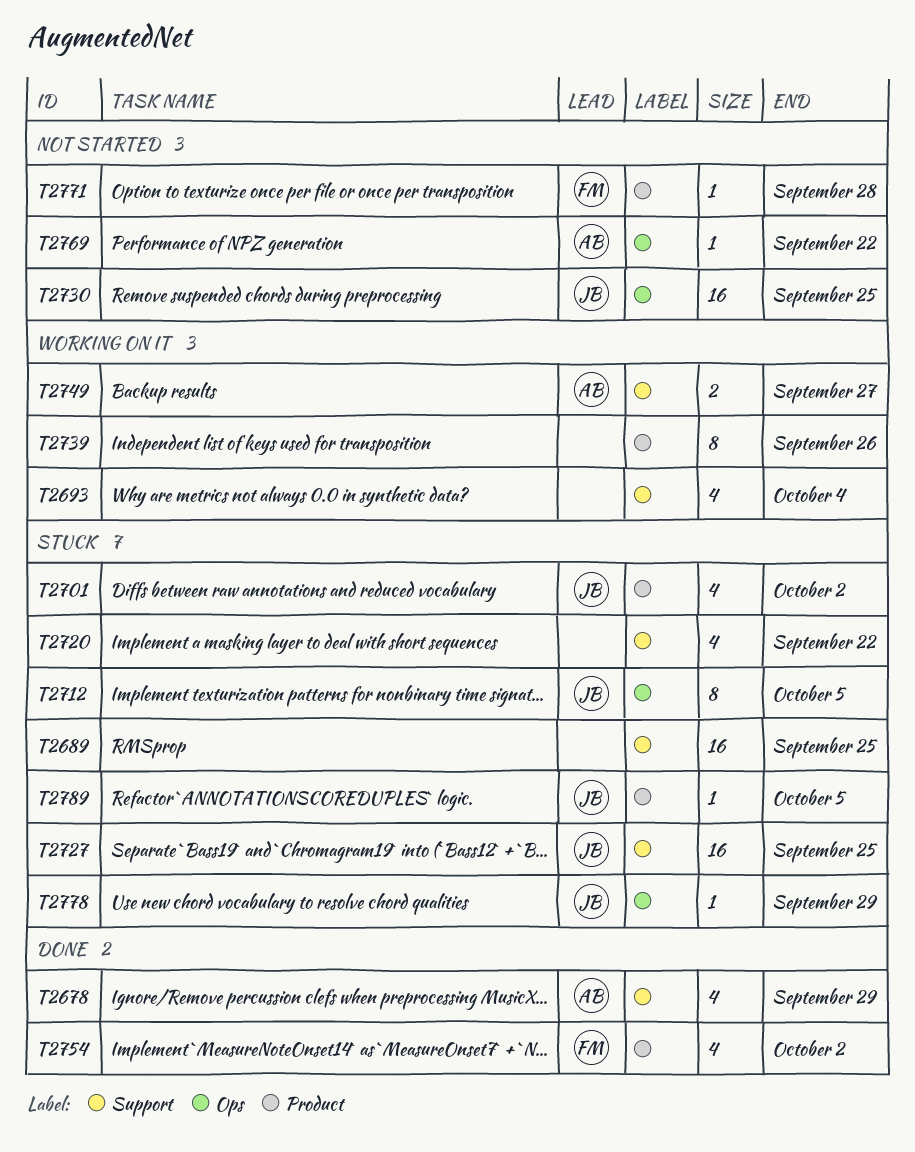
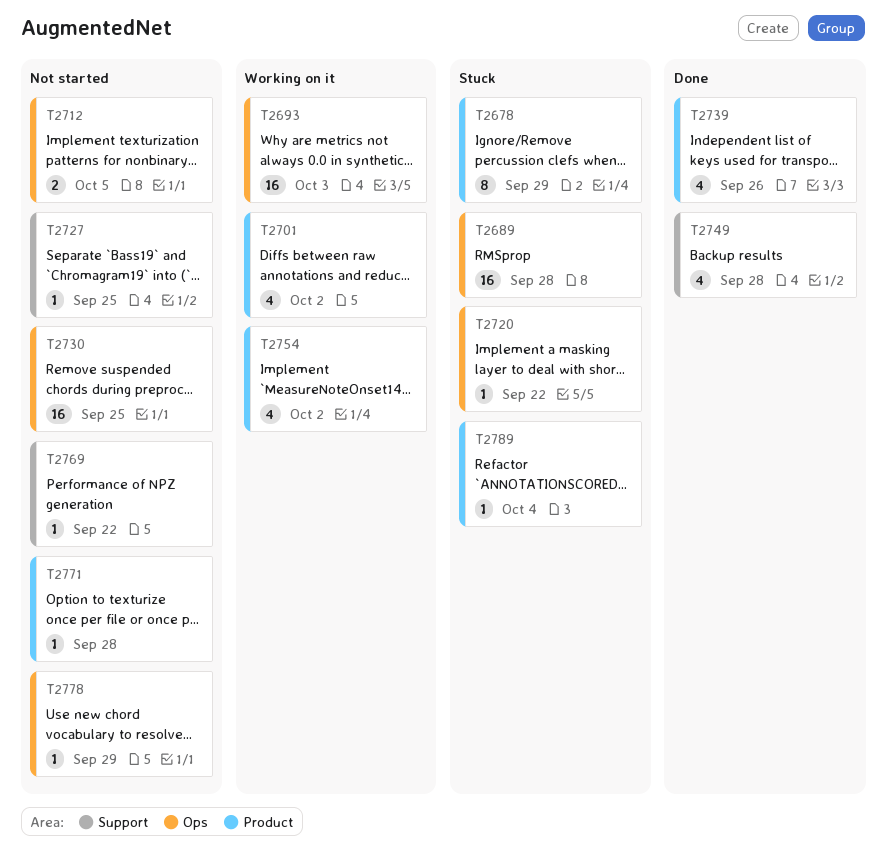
T2678, status: Done -> Stuck
T2678, label: Support -> Product
T2678, estimate: 4 -> 8
T2689, label: Support -> Ops
T2689, due: Sep 25 -> Sep 28
T2693, label: Support -> Ops
T2693, estimate: 4 -> 16
T2693, due: Oct 4 -> Oct 3
T2701, status: Stuck -> Working on it
T2712, status: Stuck -> Not started
T2712, estimate: 8 -> 2
T2720, label: Support -> Ops
T2720, estimate: 4 -> 1
T2727, status: Stuck -> Not started
T2727, estimate: 16 -> 1
T2739, status: Working on it -> Done
T2739, estimate: 8 -> 4
T2749, status: Working on it -> Done
T2749, estimate: 2 -> 4
T2749, due: Sep 27 -> Sep 28
T2754, status: Done -> Working on it
T2769, label: Ops -> Support
T2778, status: Stuck -> Not started
T2789, due: Oct 5 -> Oct 4

